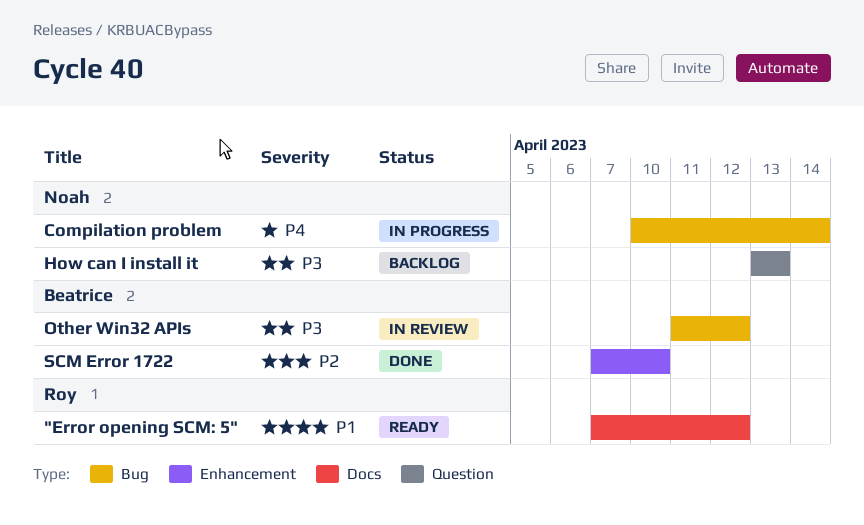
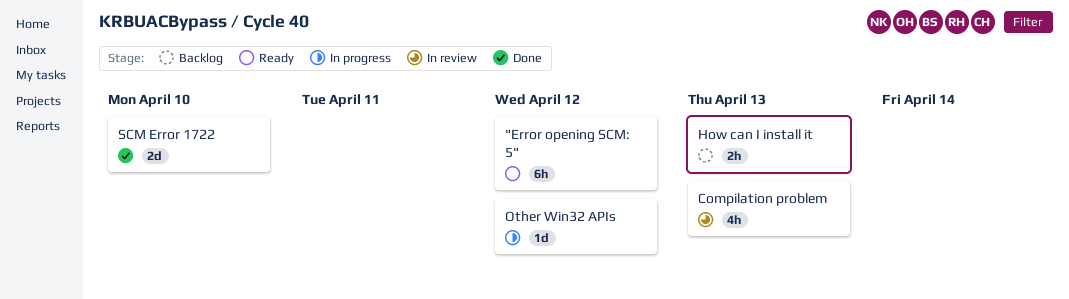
Compilation problem, status: In progress -> In review
Compilation problem, due: Apr 14 -> Apr 13
Other Win32 APIs, status: In review -> In progress

